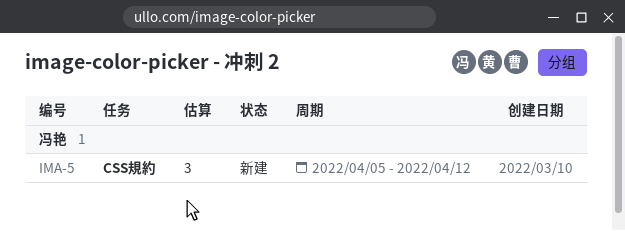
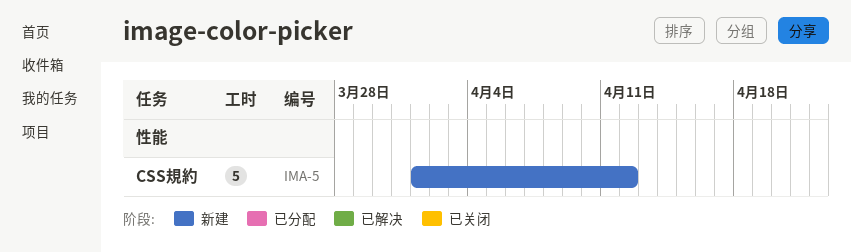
IMA-5, estimate: 3 -> 5
IMA-5, start: Apr 5 -> Apr 1

